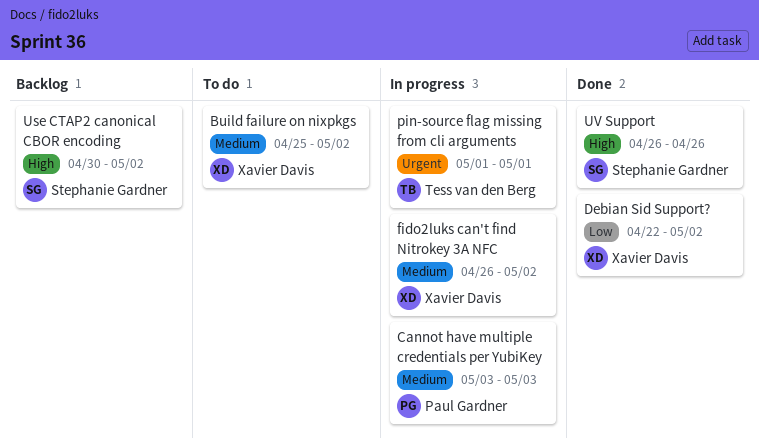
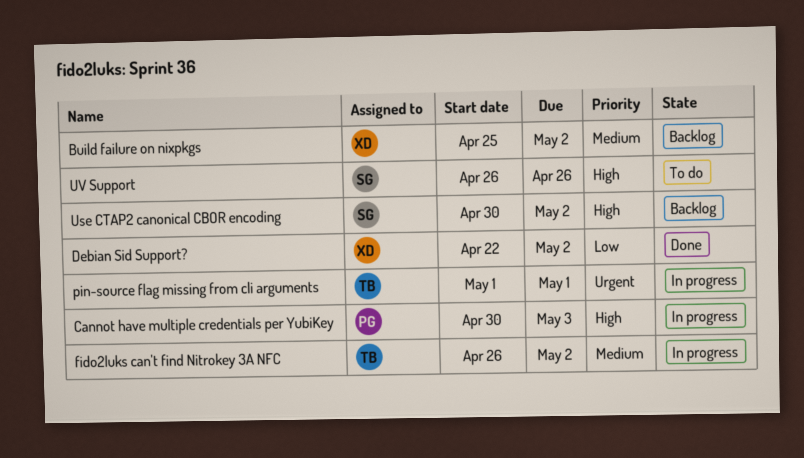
Build failure on nixpkgs, status: To do -> Backlog
Cannot have multiple credentials per YubiKey, priority: Medium -> High
Cannot have multiple credentials per YubiKey, start: May 3 -> Apr 30
fido2luks can't find Nitrokey 3A NFC, owner: Xavier Davis -> Tess van den Berg
UV Support, status: Done -> To do

